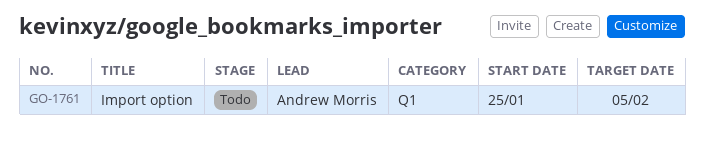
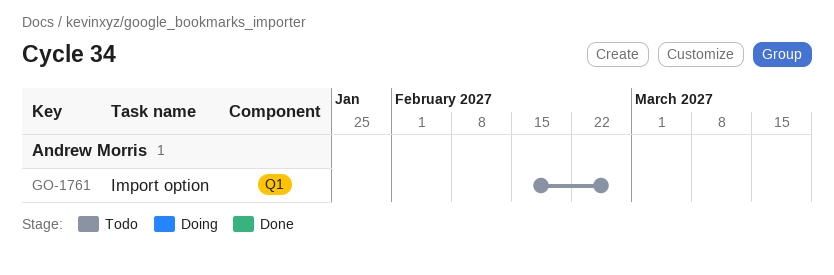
GO-1761, start: Jan 25 -> Feb 15
GO-1761, due: Feb 5 -> Feb 26

